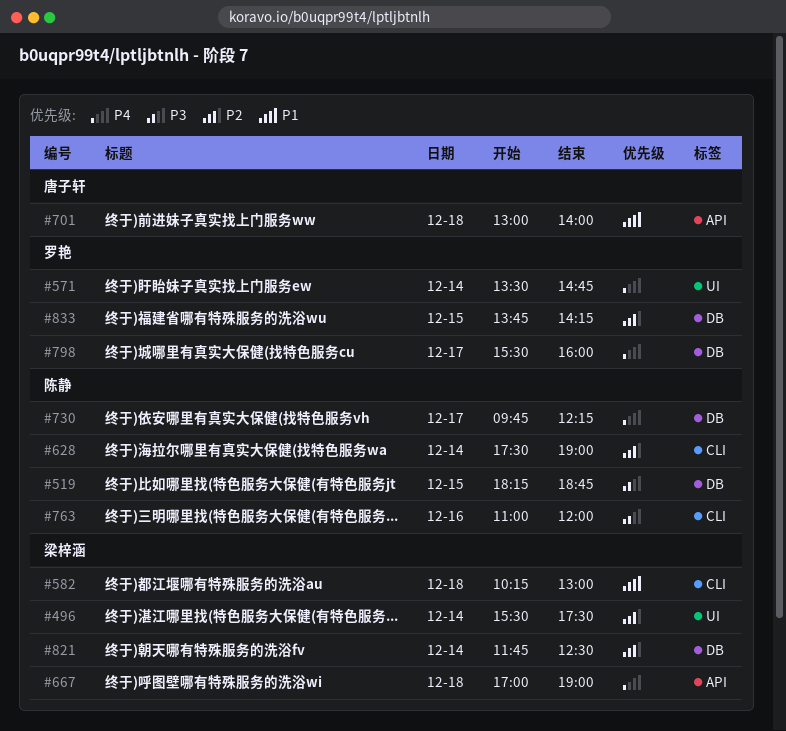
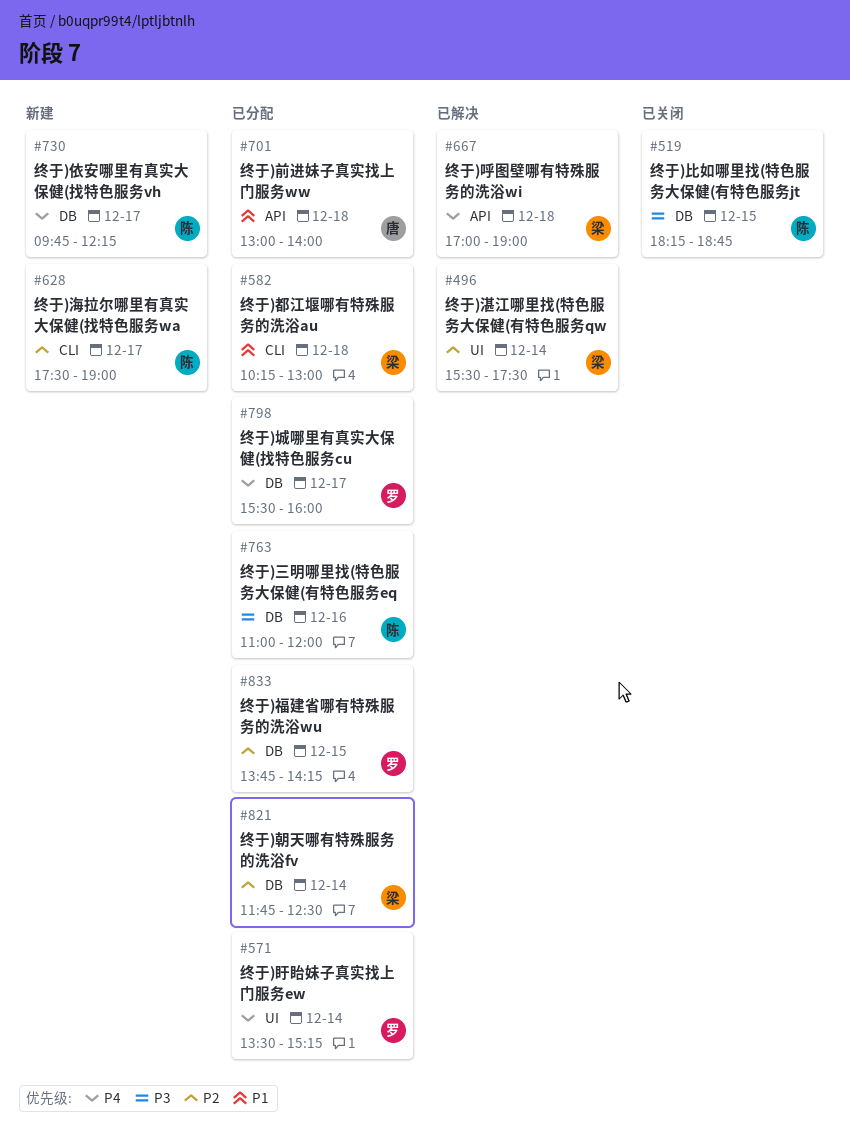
#571, ends: 14:45 -> 15:15
#628, day: Dec 14 -> Dec 17
#763, label: CLI -> DB

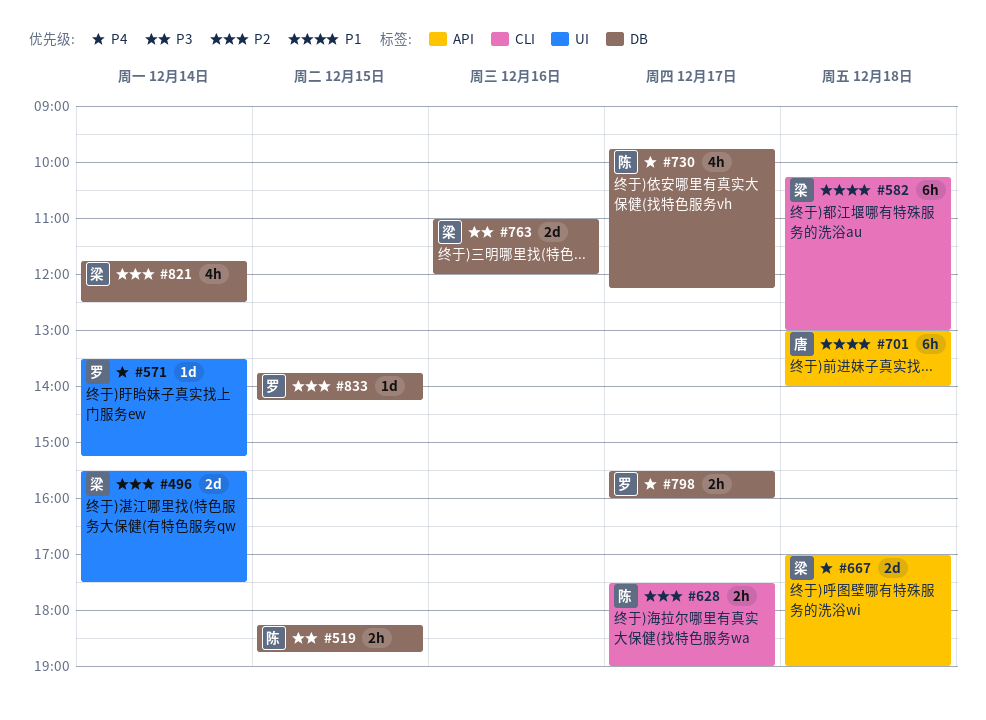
#763, owner: 陈 -> 梁

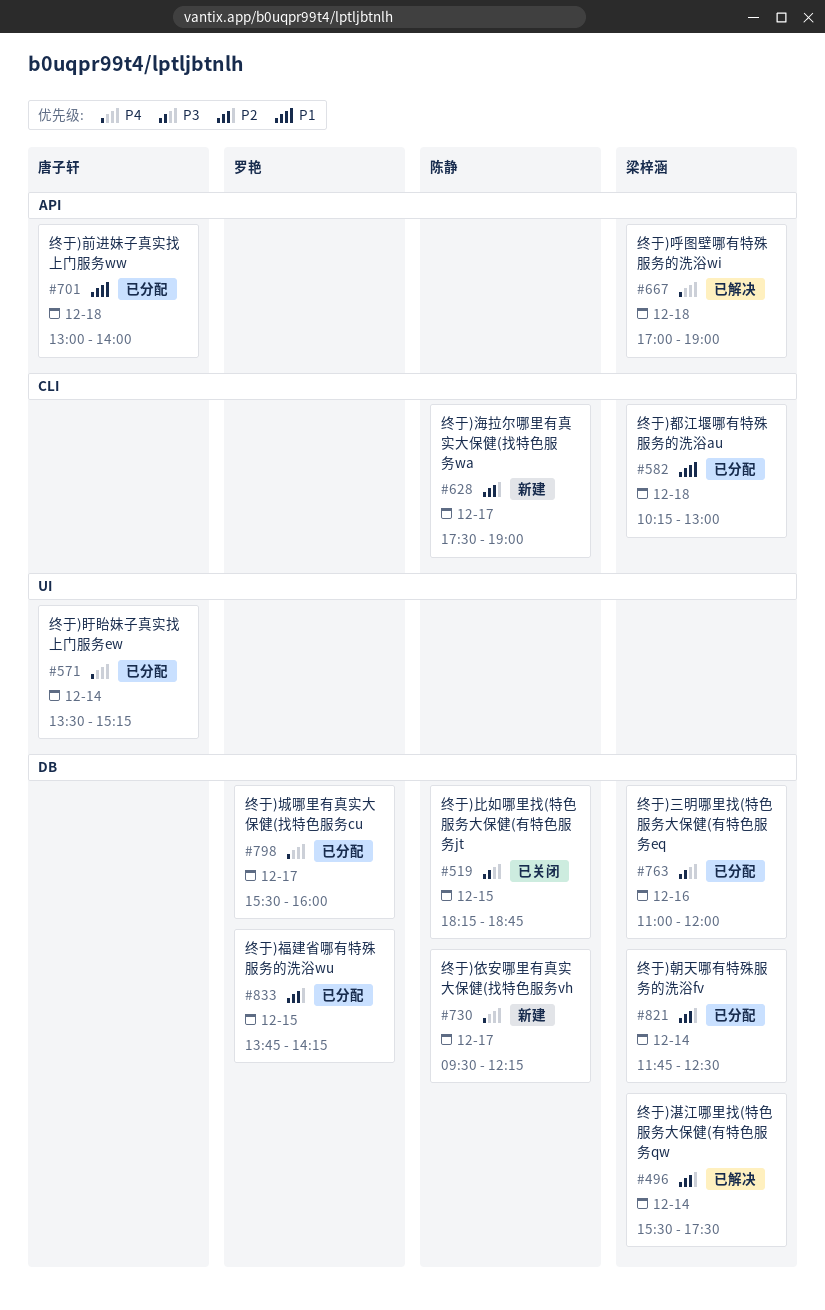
#496, label: UI -> DB
#571, owner: 罗艳 -> 唐子轩
#730, begins: 09:45 -> 09:30

